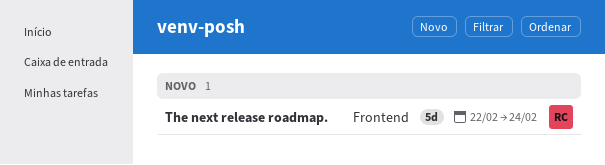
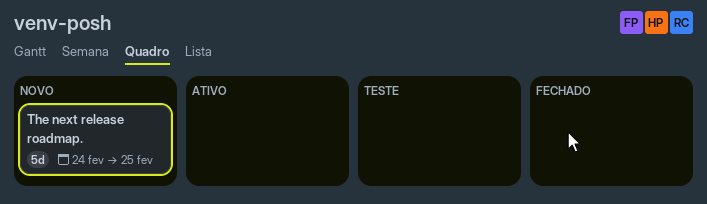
The next release roadmap., start: Feb 22 -> Feb 24
The next release roadmap., due: Feb 24 -> Feb 25

